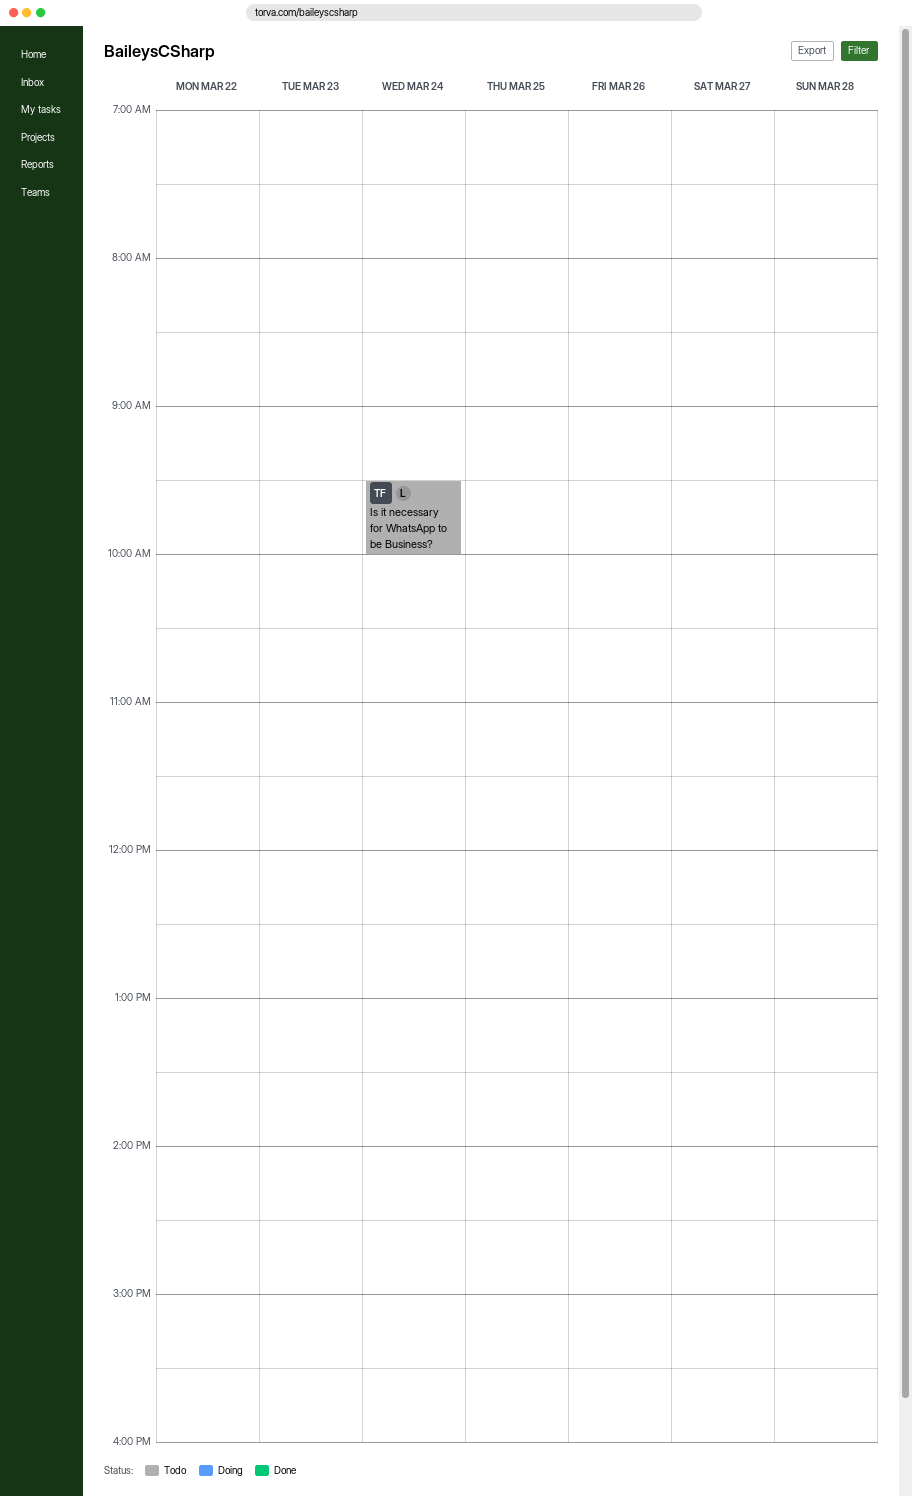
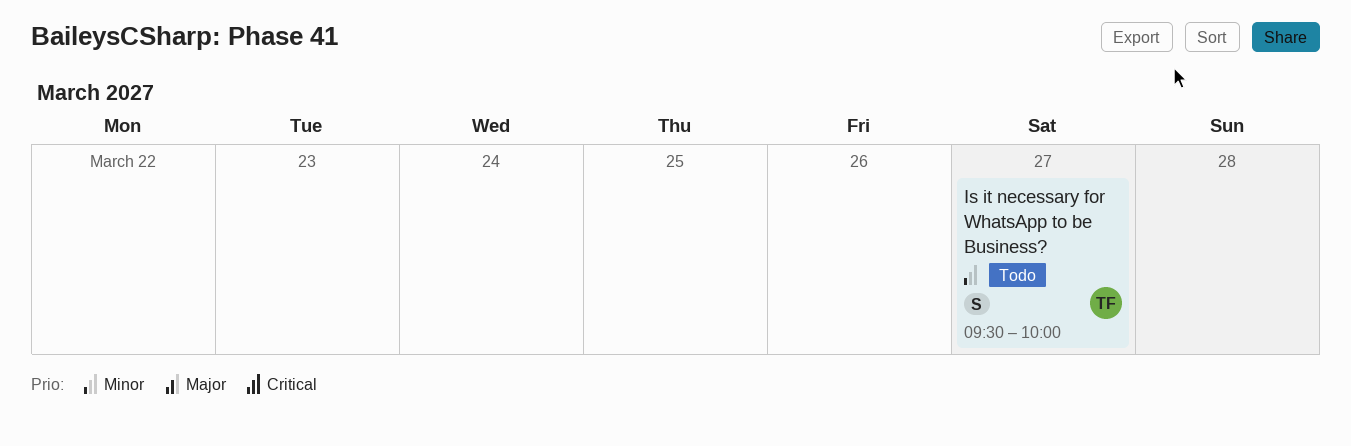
Is it necessary for WhatsApp to be Business?, estimate: L -> S
Is it necessary for WhatsApp to be Business?, day: Mar 24 -> Mar 27

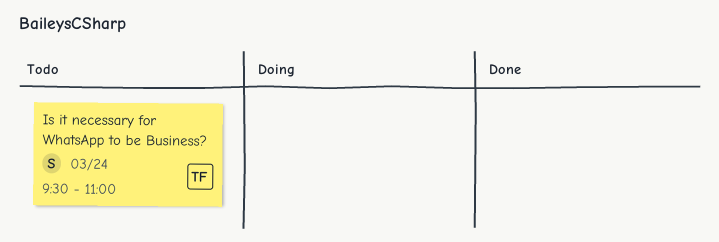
Is it necessary for WhatsApp to be Business?, day: Mar 27 -> Mar 24
Is it necessary for WhatsApp to be Business?, ends: 10:00 -> 11:00

